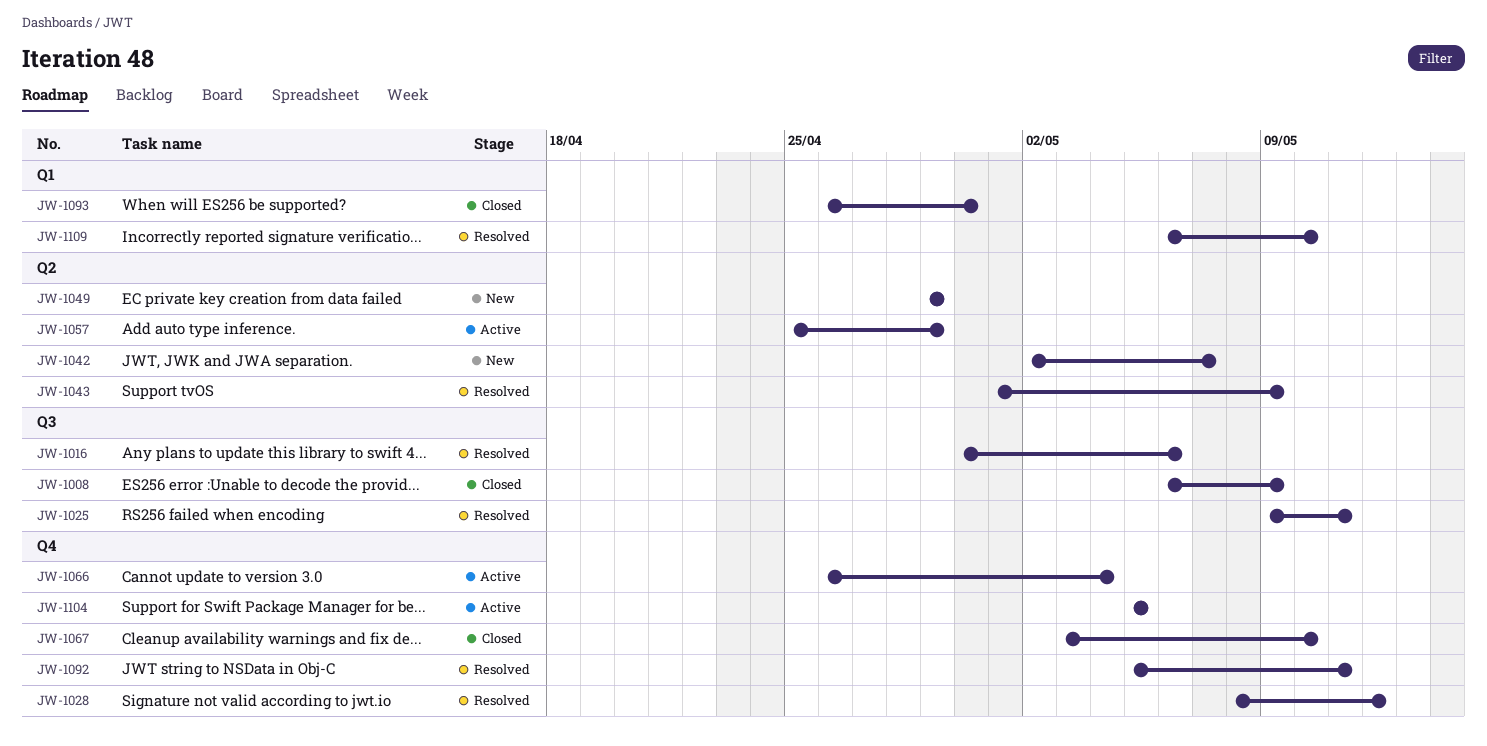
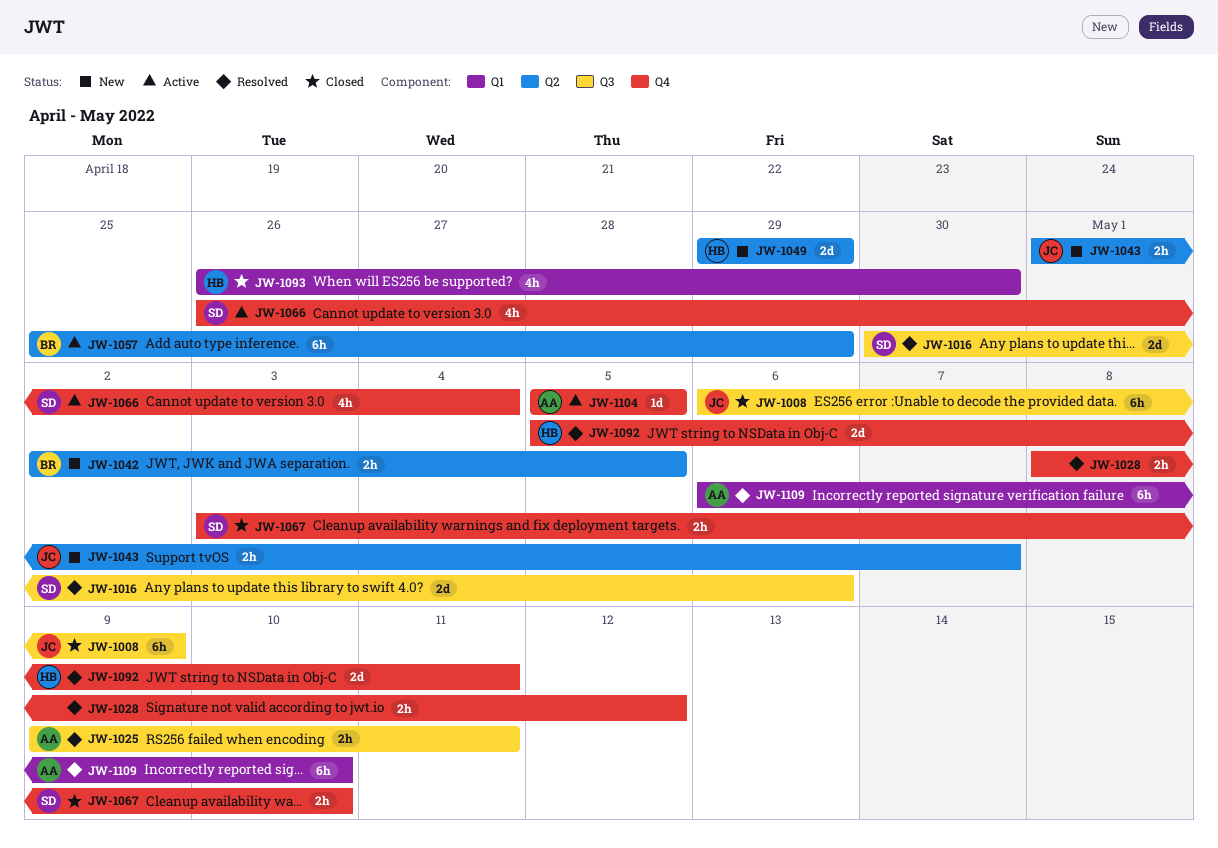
JW-1042, due: May 7 -> May 5
JW-1043, status: Resolved -> New
JW-1043, due: May 9 -> May 7

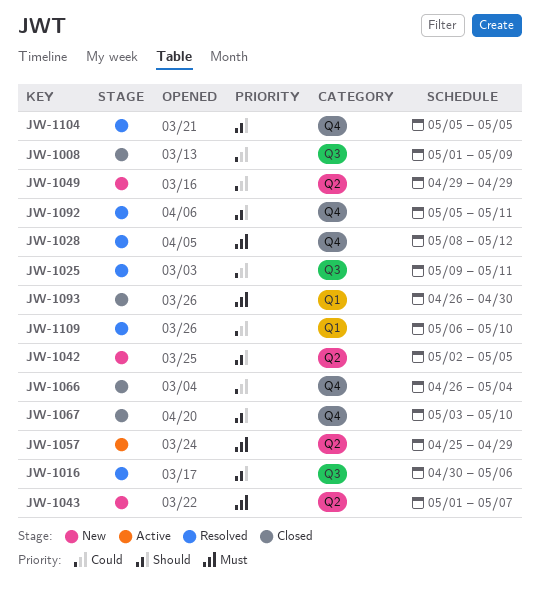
JW-1008, start: May 6 -> May 1
JW-1066, status: Active -> Closed
JW-1104, status: Active -> Resolved

